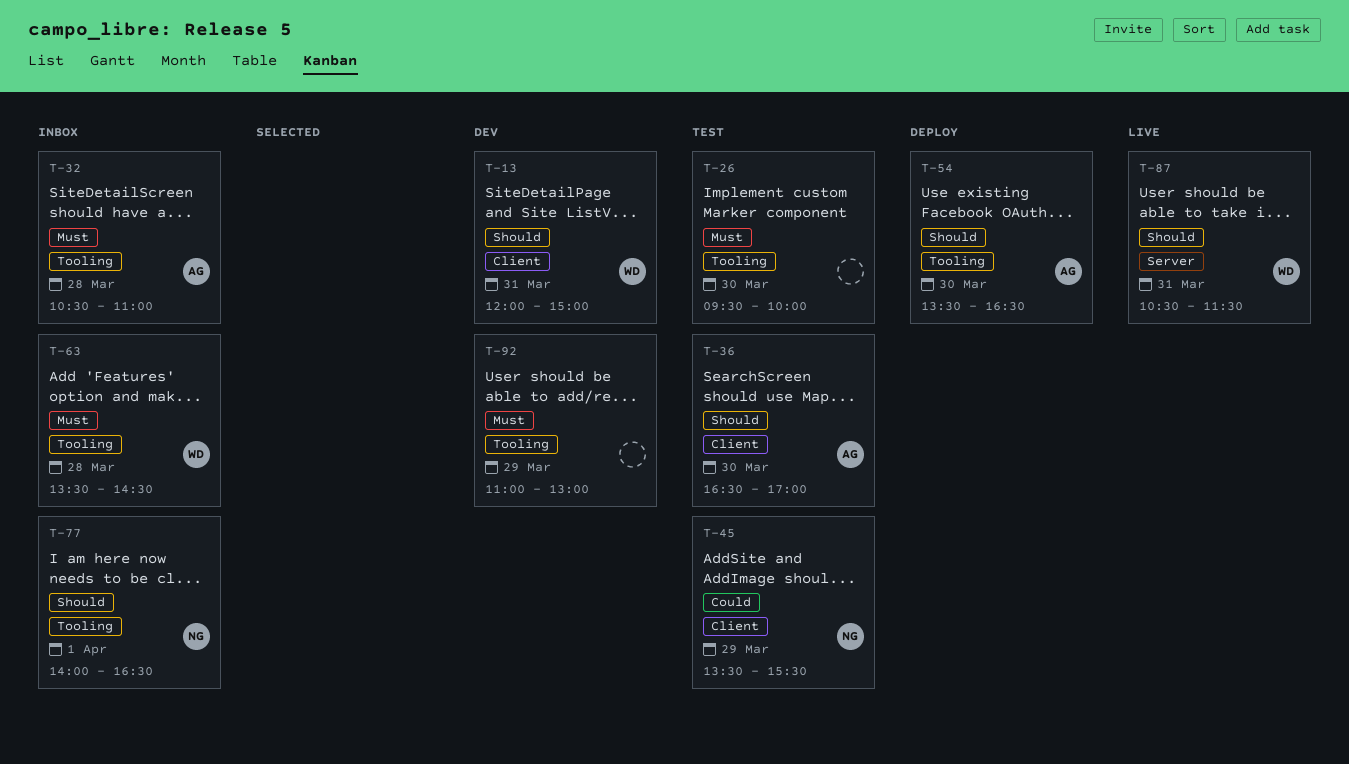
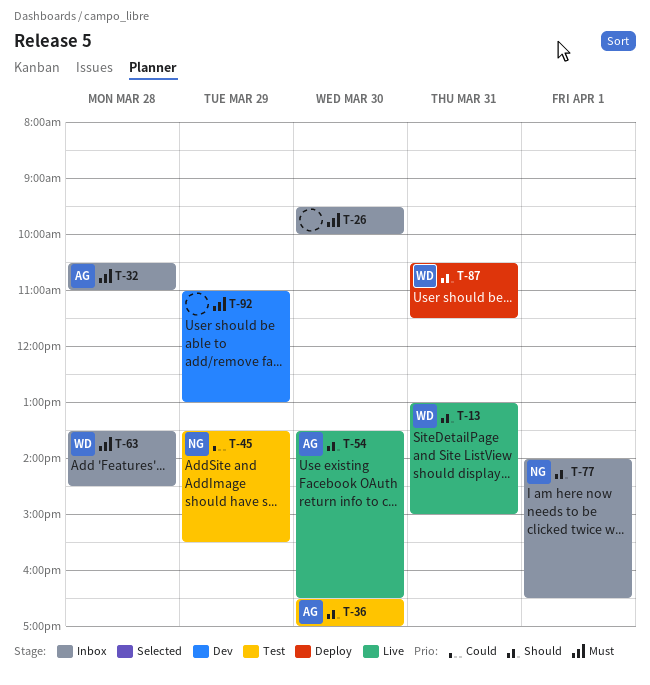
T-13, status: Dev -> Live
T-13, begins: 12:00 -> 13:00
T-26, status: Test -> Inbox
T-54, status: Deploy -> Live
T-87, status: Live -> Deploy

